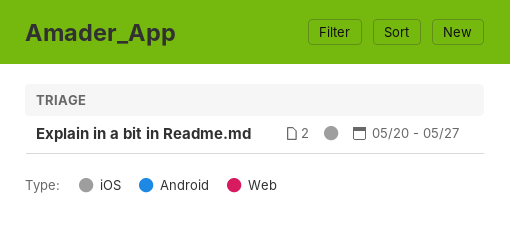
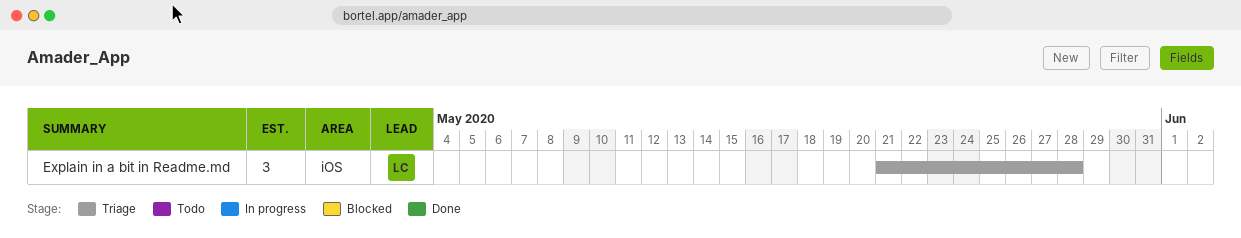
Explain in a bit in Readme.md, start: May 20 -> May 21
Explain in a bit in Readme.md, due: May 27 -> May 28

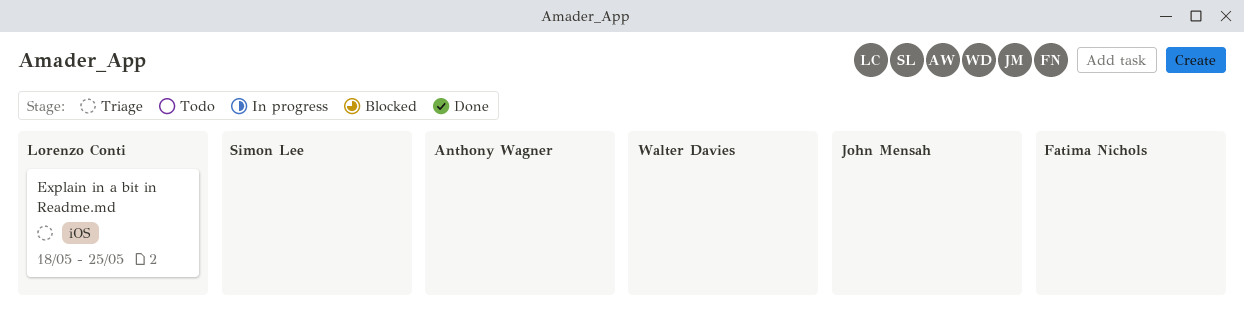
Explain in a bit in Readme.md, start: May 21 -> May 18
Explain in a bit in Readme.md, due: May 28 -> May 25

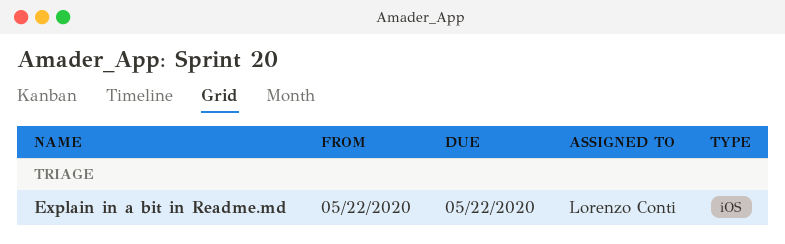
Explain in a bit in Readme.md, start: May 18 -> May 22
Explain in a bit in Readme.md, due: May 25 -> May 22

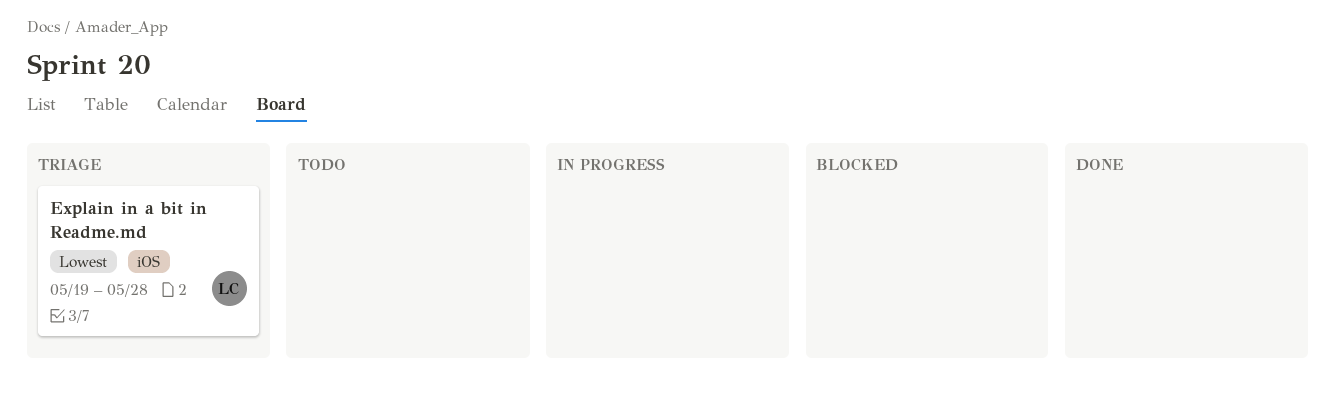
Explain in a bit in Readme.md, start: May 22 -> May 19
Explain in a bit in Readme.md, due: May 22 -> May 28

